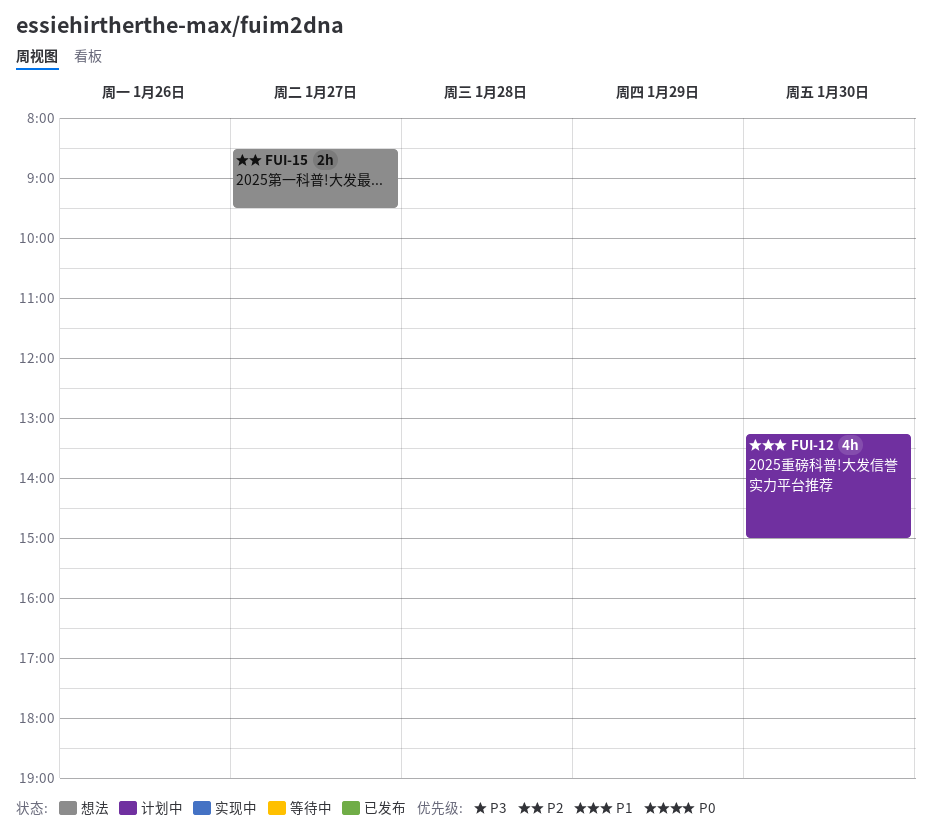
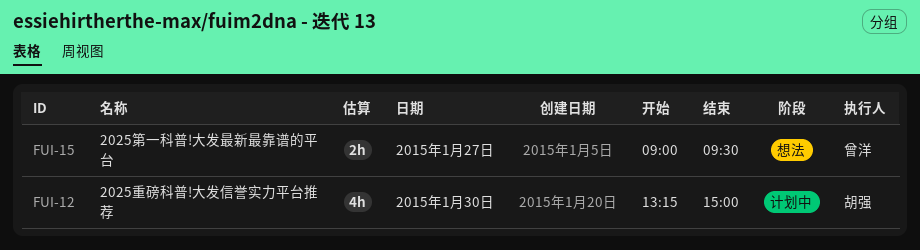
FUI-15, begins: 08:30 -> 09:00

